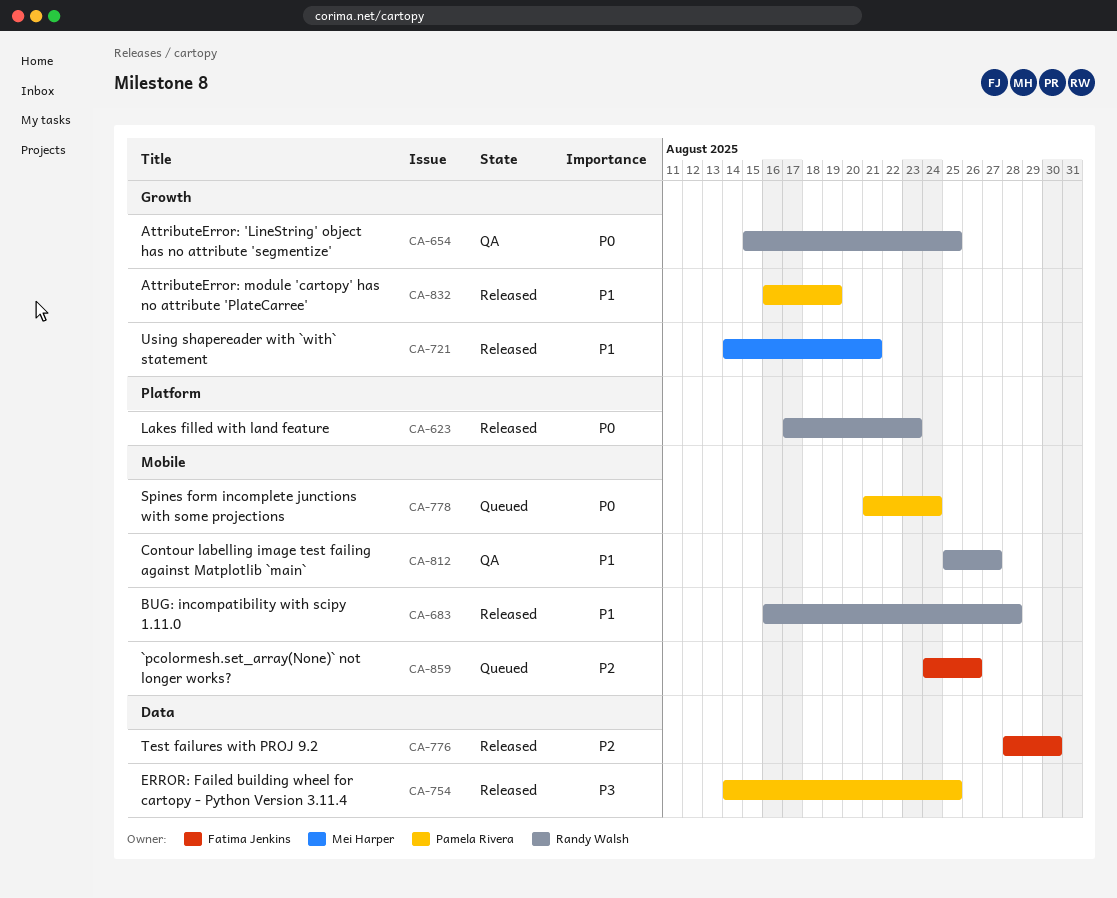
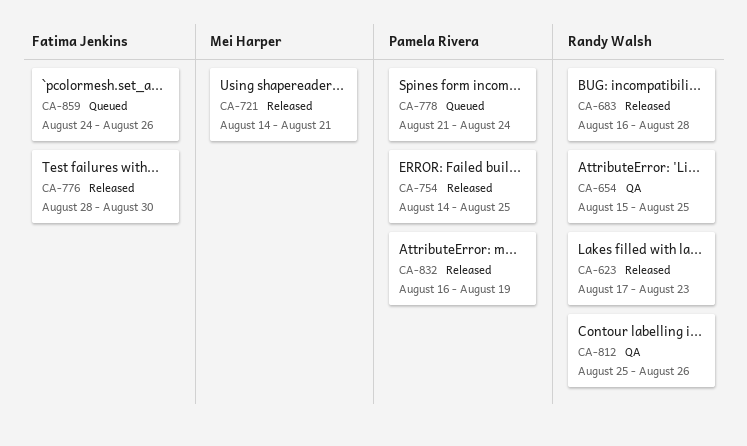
CA-812, due: Aug 27 -> Aug 26

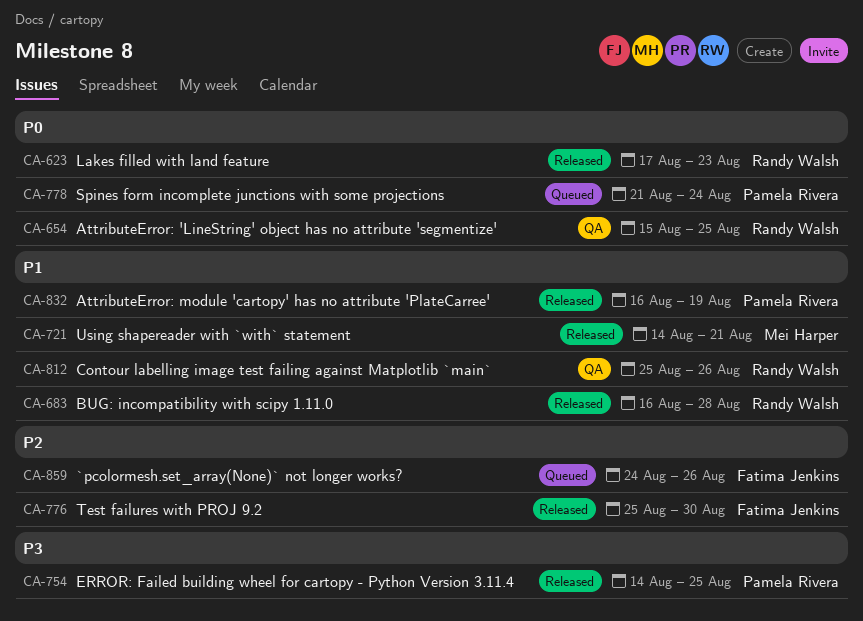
CA-776, start: Aug 28 -> Aug 25

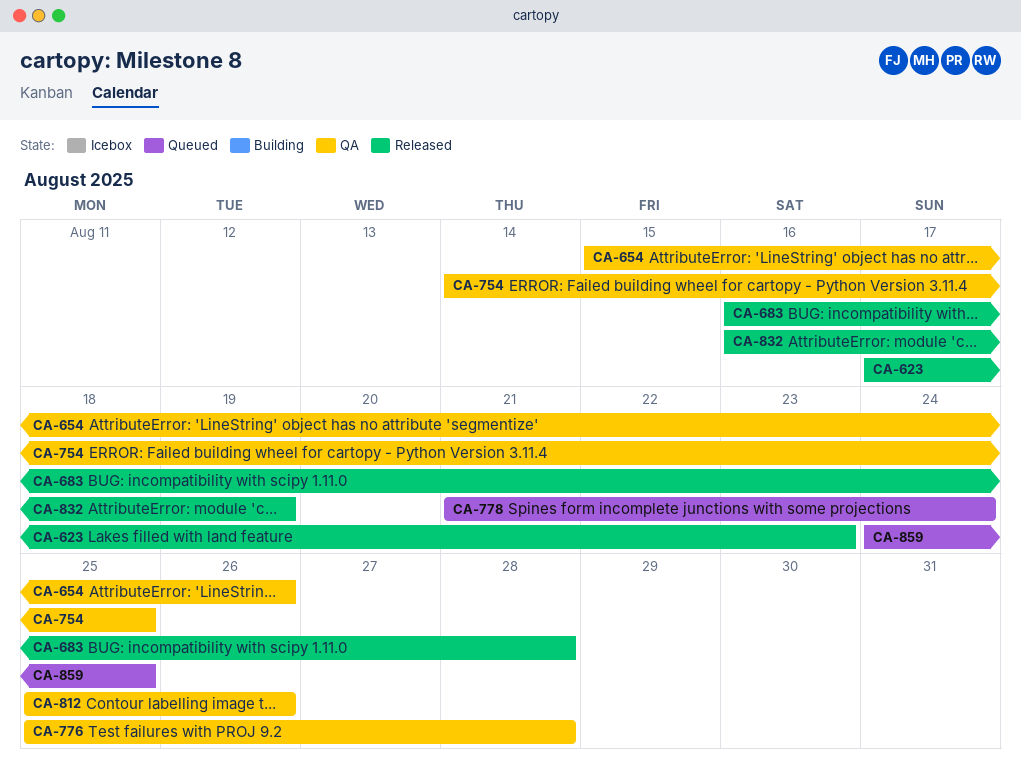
CA-654, due: Aug 25 -> Aug 26
CA-721: present -> none
CA-754, status: Released -> QA
CA-776, status: Released -> QA
CA-776, due: Aug 30 -> Aug 28
CA-859, due: Aug 26 -> Aug 25

